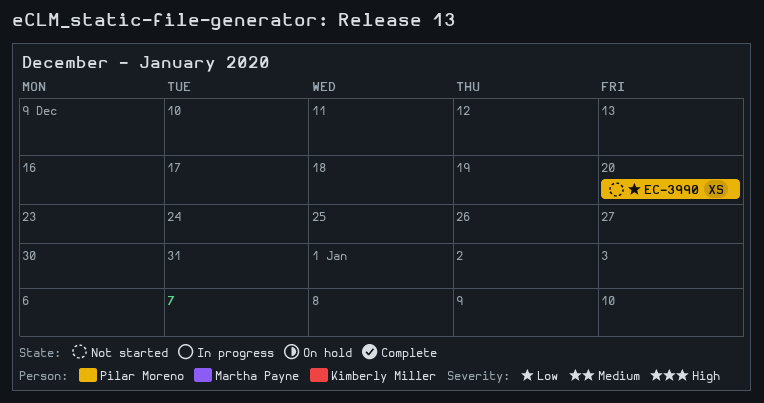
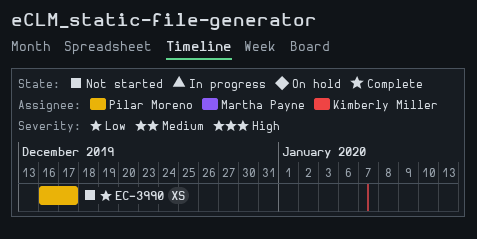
EC-3990, start: Dec 20 -> Dec 16
EC-3990, due: Dec 20 -> Dec 17

